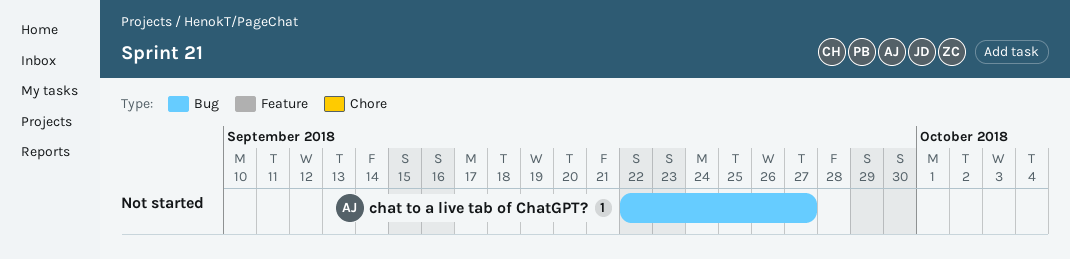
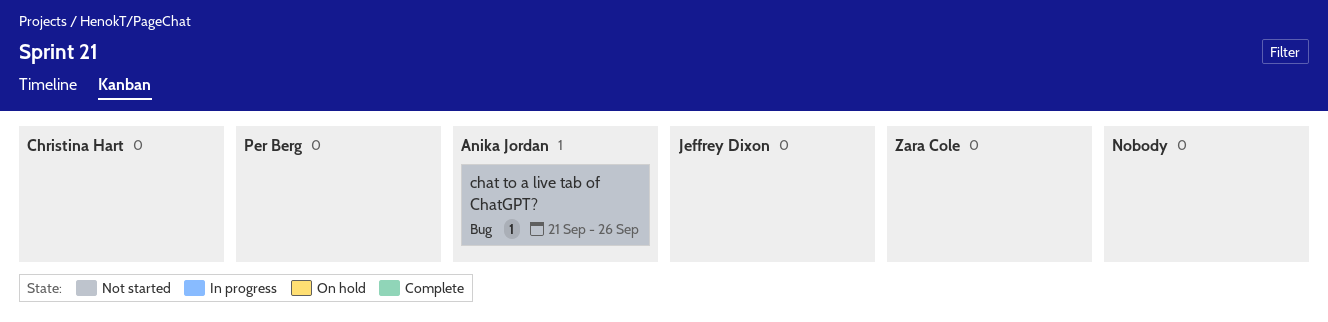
chat to a live tab of ChatGPT?, start: Sep 22 -> Sep 21
chat to a live tab of ChatGPT?, due: Sep 27 -> Sep 26

